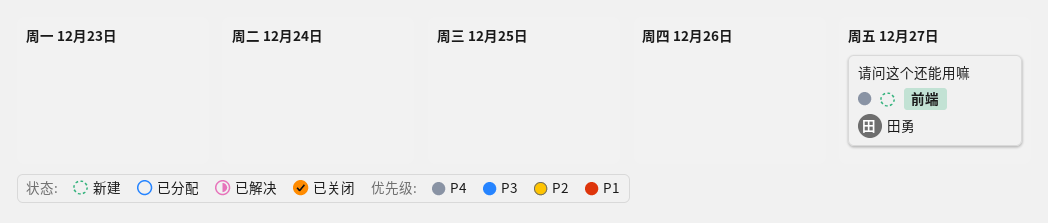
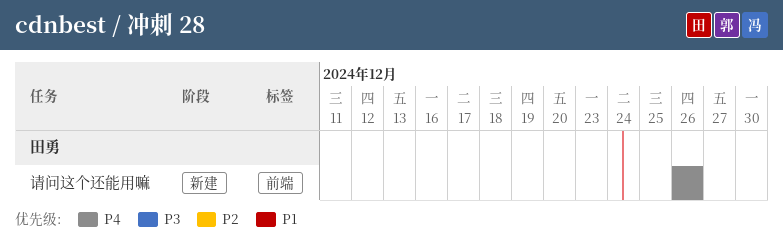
请问这个还能用嘛, due: Dec 27 -> Dec 26

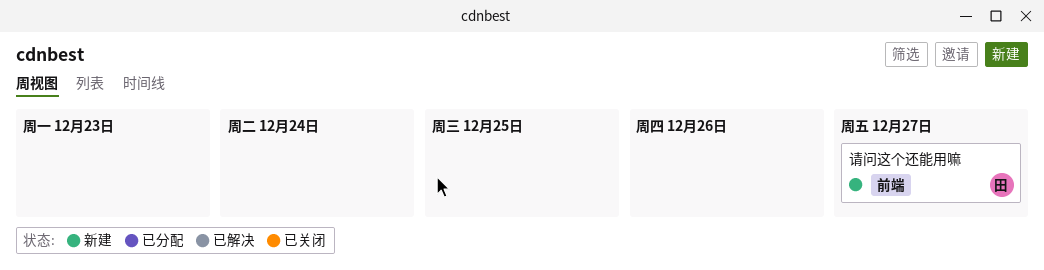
请问这个还能用嘛, due: Dec 26 -> Dec 27

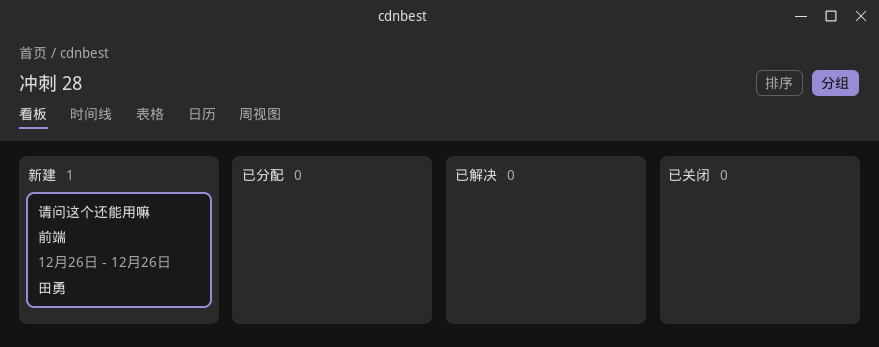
请问这个还能用嘛, due: Dec 27 -> Dec 26

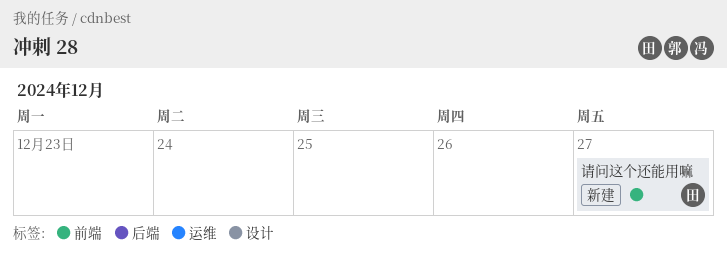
请问这个还能用嘛, due: Dec 26 -> Dec 27

